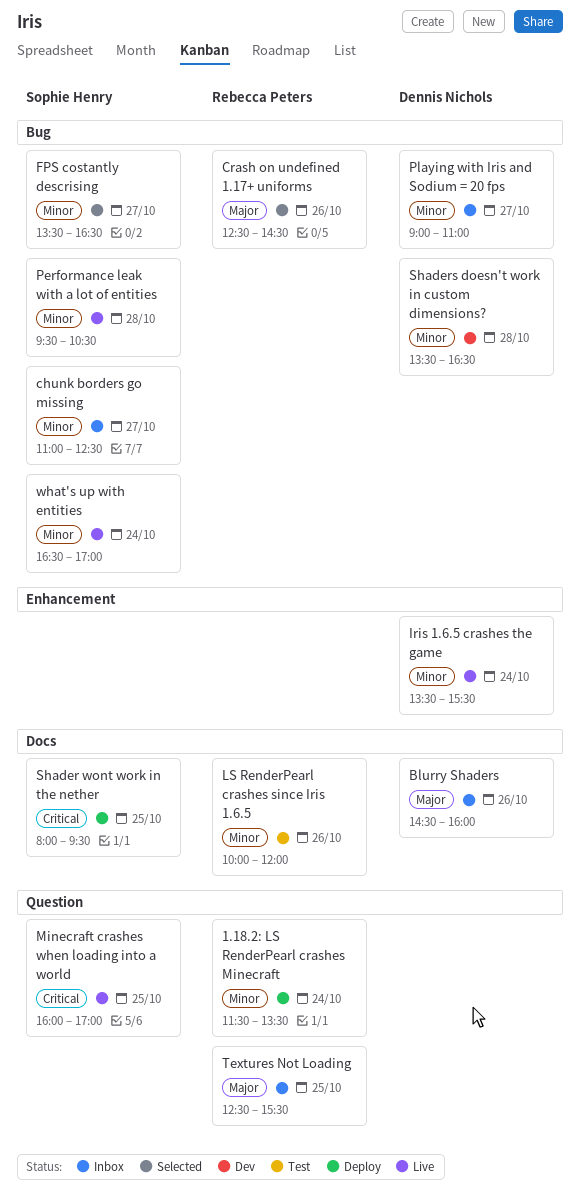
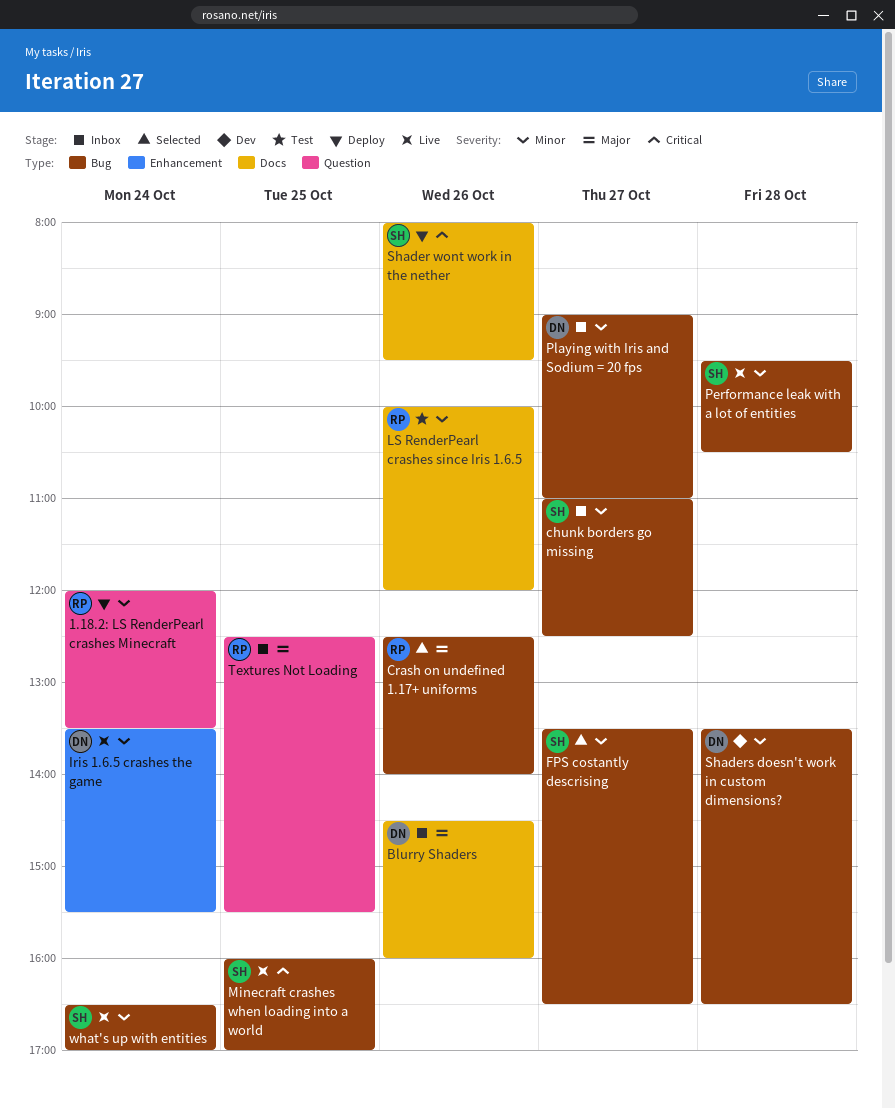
1.18.2: LS RenderPearl crashes Minecraft, begins: 11:30 -> 12:00
Crash on undefined 1.17+ uniforms, ends: 14:30 -> 14:00
Minecraft crashes when loading into a world, label: Question -> Bug
Shader wont work in the nether, day: Oct 25 -> Oct 26

